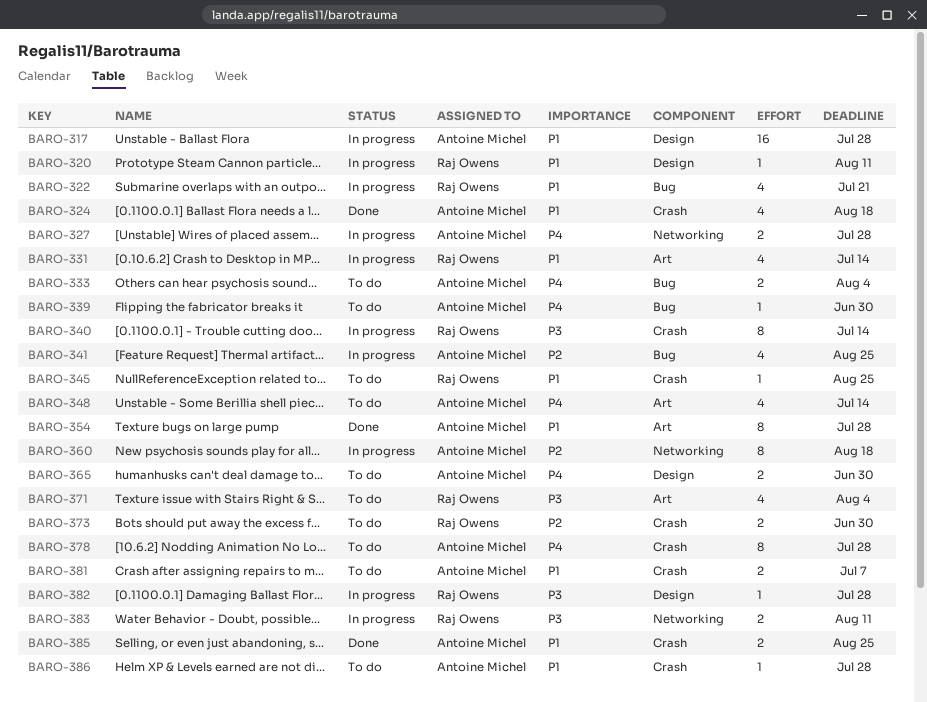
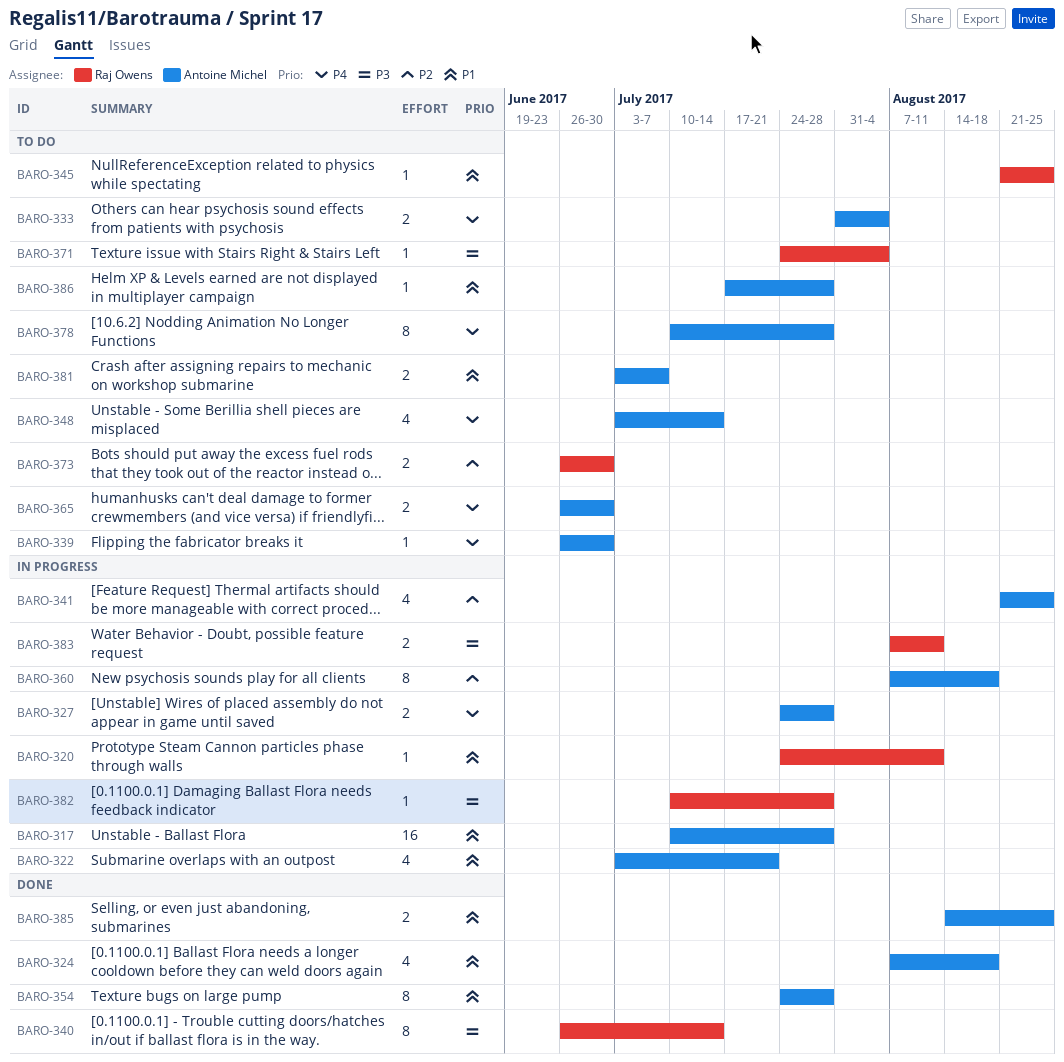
BARO-322, owner: Raj Owens -> Antoine Michel
BARO-331: present -> none
BARO-340, status: In progress -> Done
BARO-371, estimate: 4 -> 1

